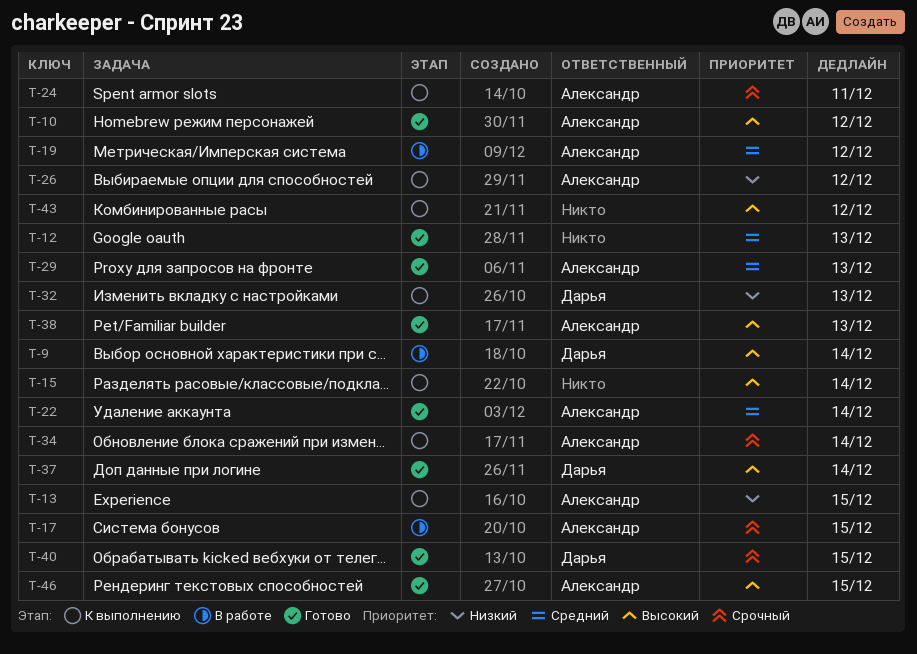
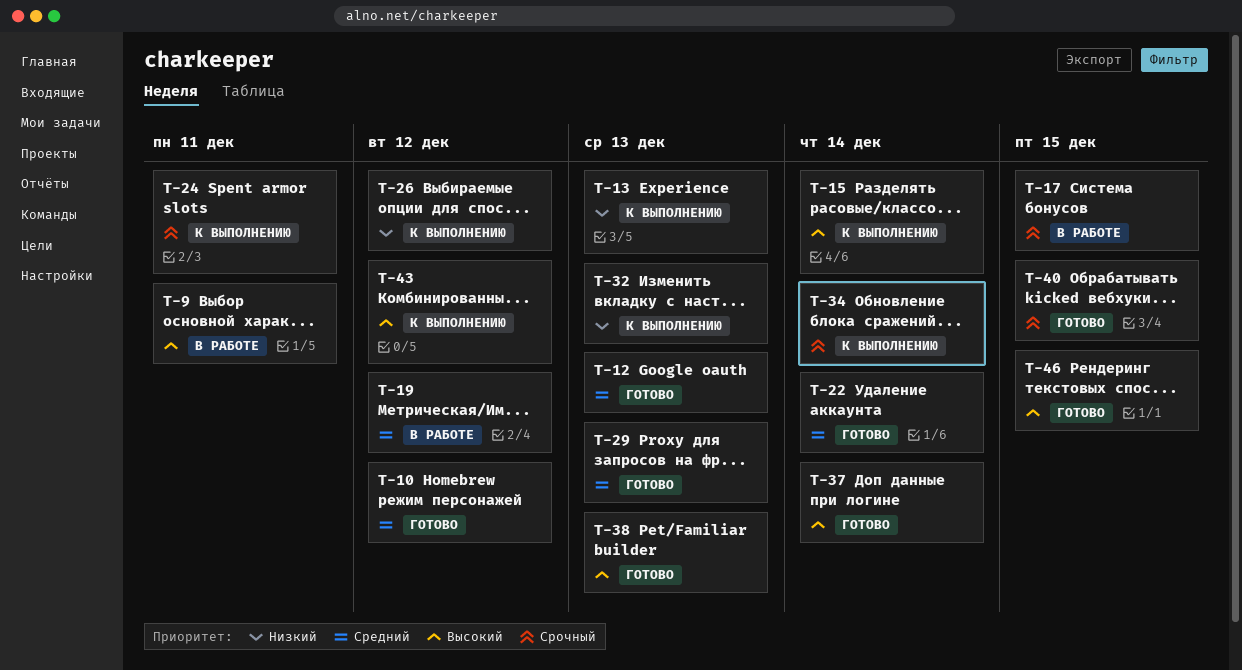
T-9, due: Dec 14 -> Dec 11
T-10, priority: Высокий -> Средний
T-13, due: Dec 15 -> Dec 13

